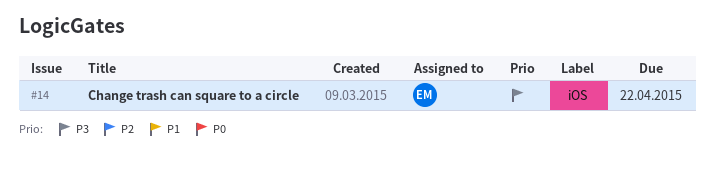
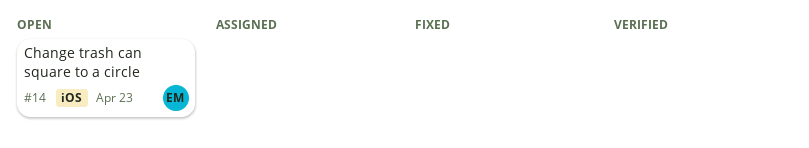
#14, due: Apr 22 -> Apr 23

